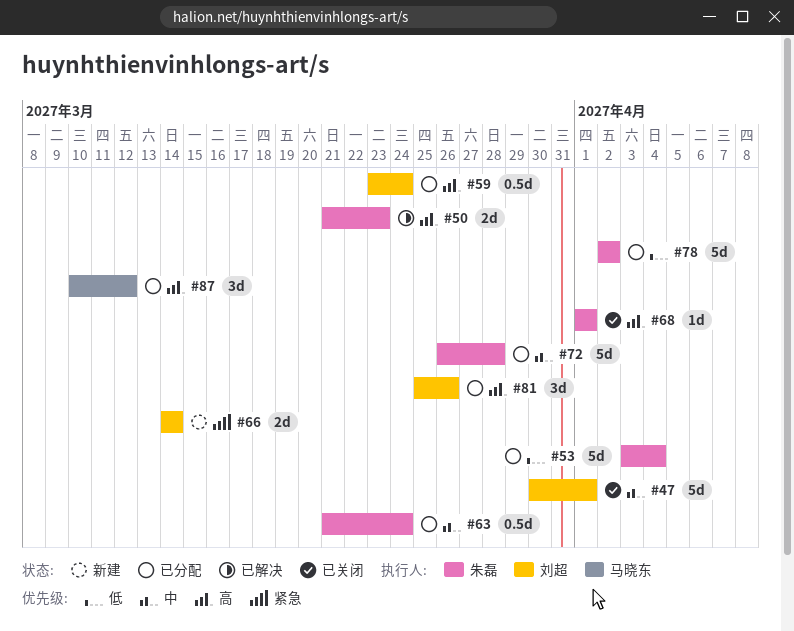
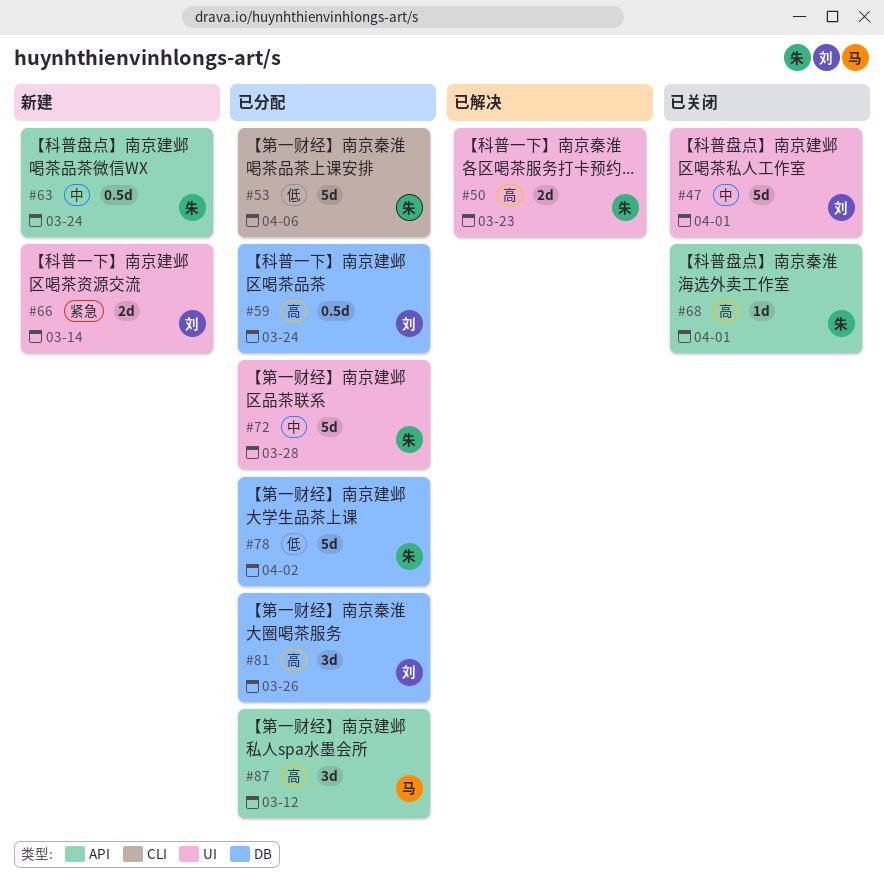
#53, due: Apr 4 -> Apr 6
#63, status: 已分配 -> 新建

